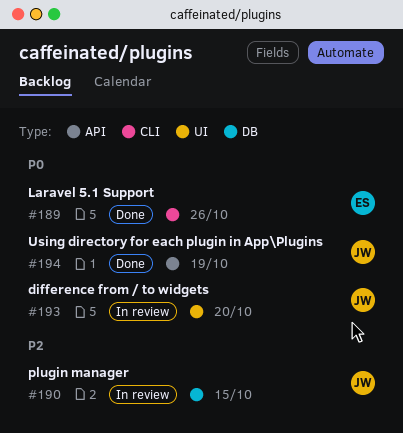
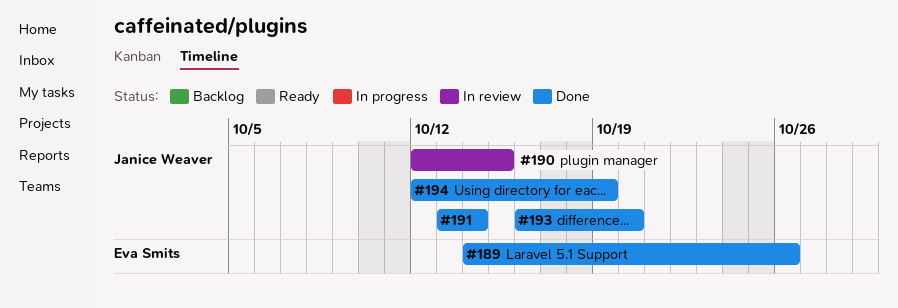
#191: none -> present
#193, status: In review -> Done

